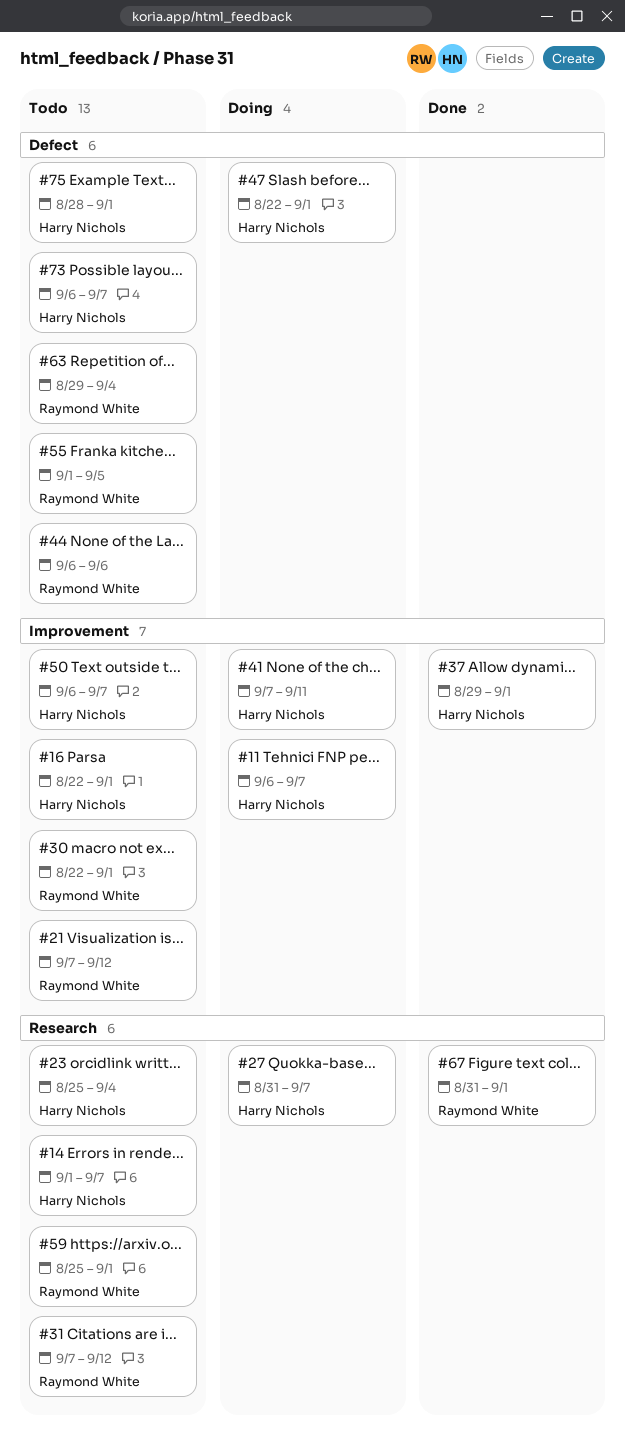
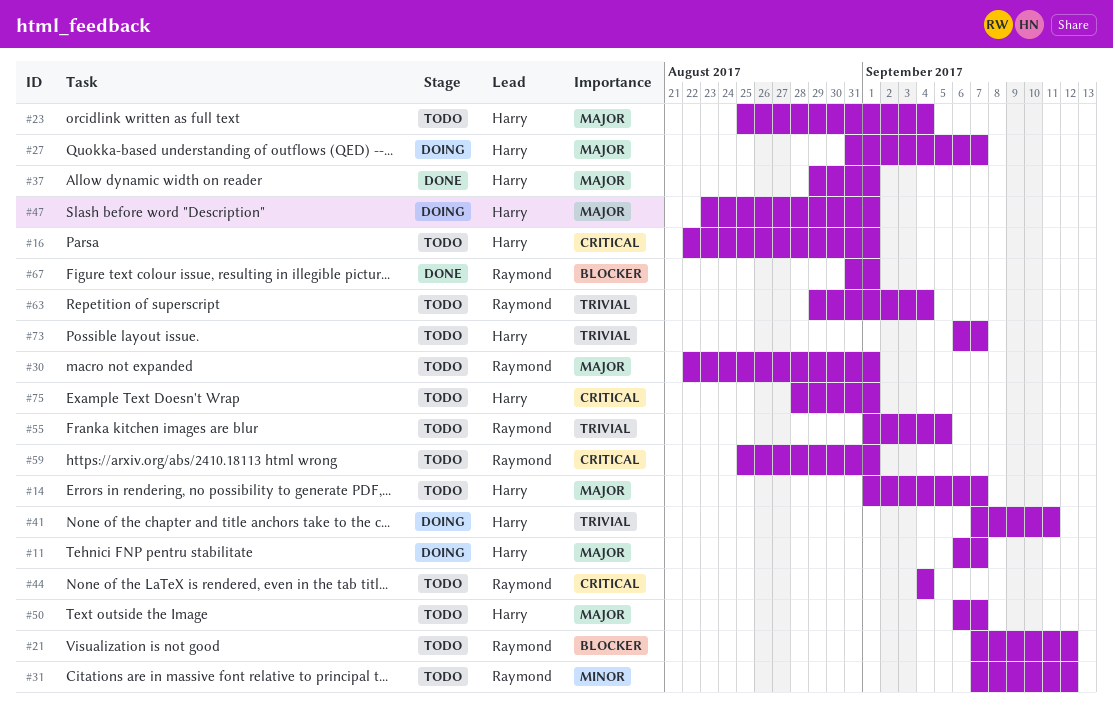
#44, start: Sep 6 -> Sep 4
#44, due: Sep 6 -> Sep 4
#47, start: Aug 22 -> Aug 23

